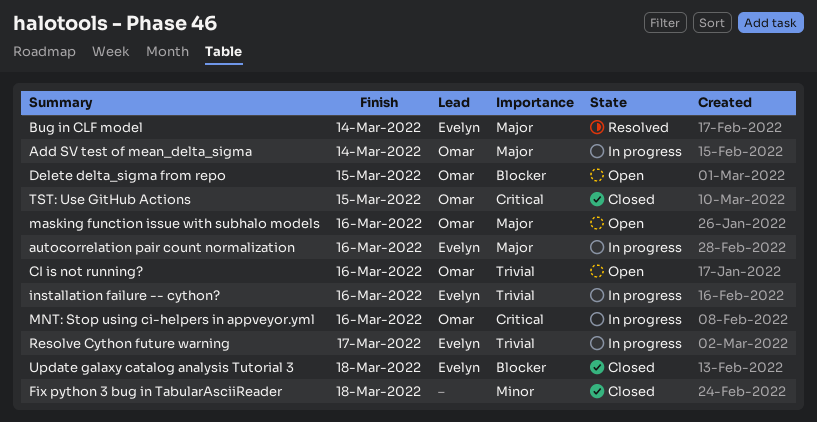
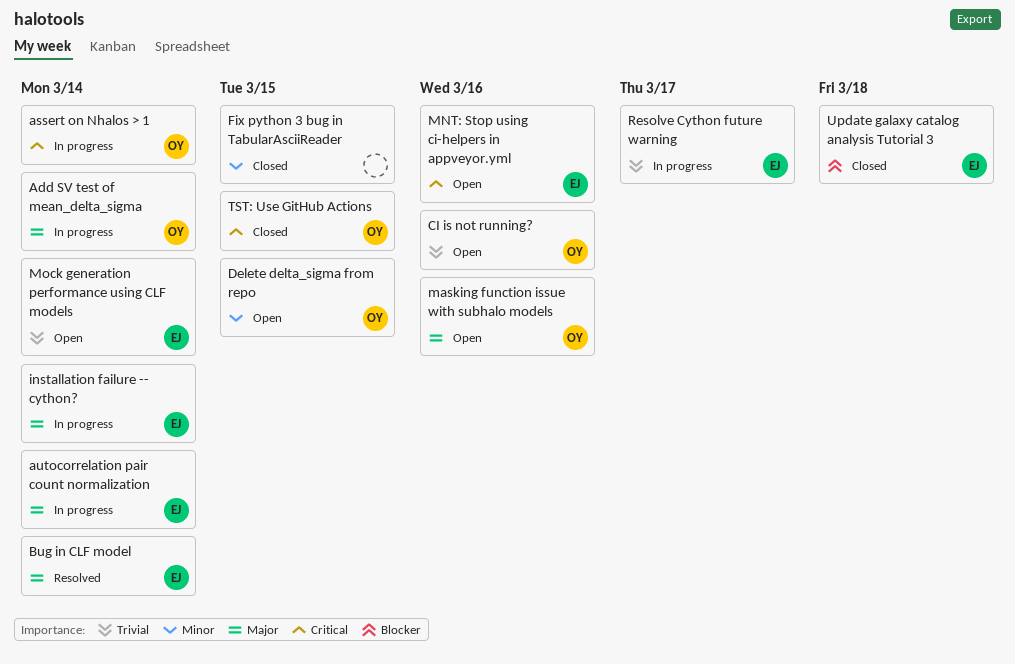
assert on Nhalos > 1: none -> present
autocorrelation pair count normalization, due: Mar 16 -> Mar 14
Delete delta_sigma from repo, priority: Blocker -> Minor
Fix python 3 bug in TabularAsciiReader, due: Mar 18 -> Mar 15
installation failure -- cython?, priority: Trivial -> Major
installation failure -- cython?, due: Mar 16 -> Mar 14
MNT: Stop using ci-helpers in appveyor.yml, status: In progress -> Open
MNT: Stop using ci-helpers in appveyor.yml, owner: Omar -> Evelyn
Mock generation performance using CLF models: none -> present

